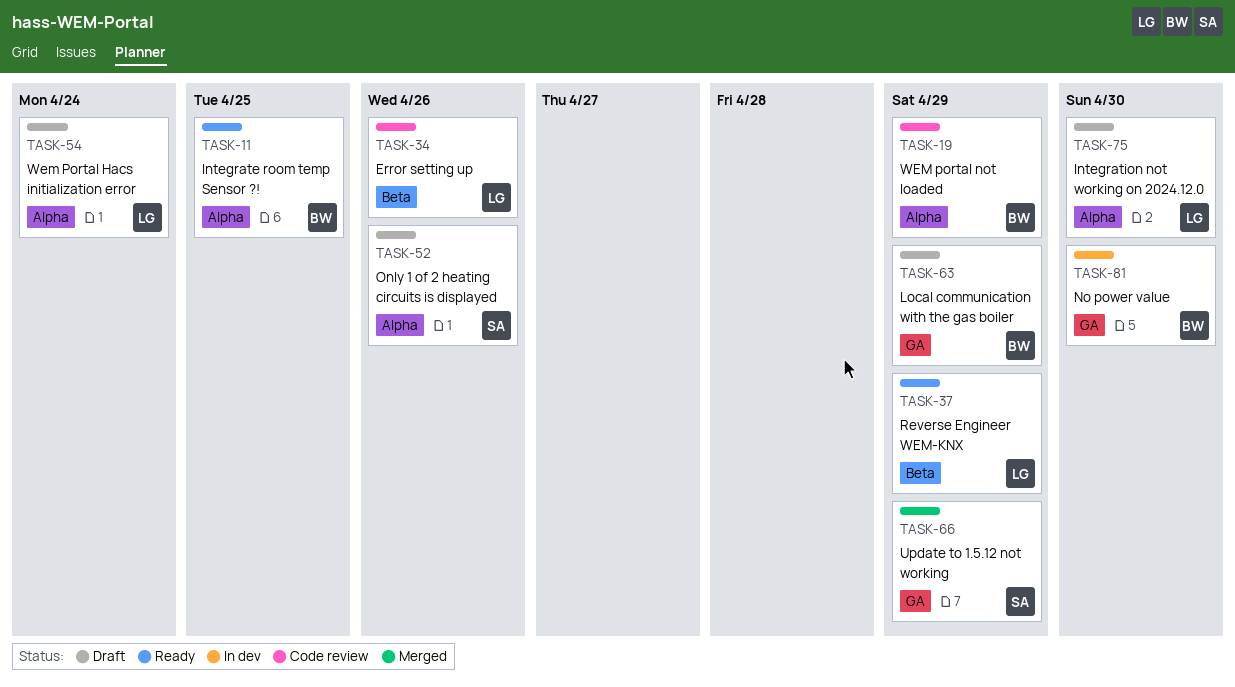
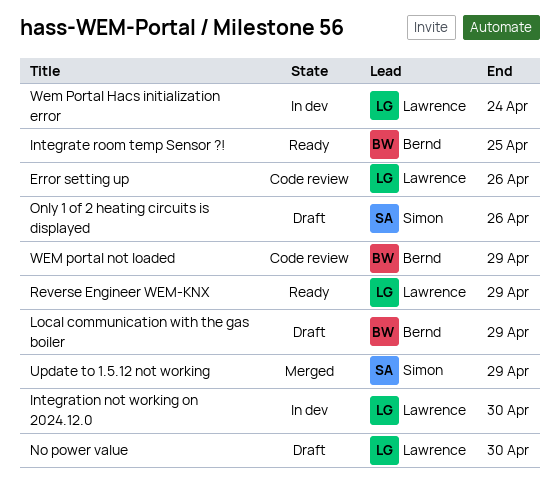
Integration not working on 2024.12.0, status: Draft -> In dev
No power value, status: In dev -> Draft
No power value, owner: Bernd -> Lawrence
Wem Portal Hacs initialization error, status: Draft -> In dev

